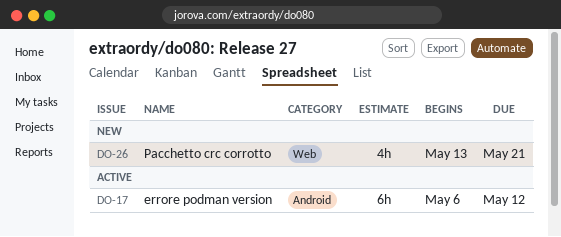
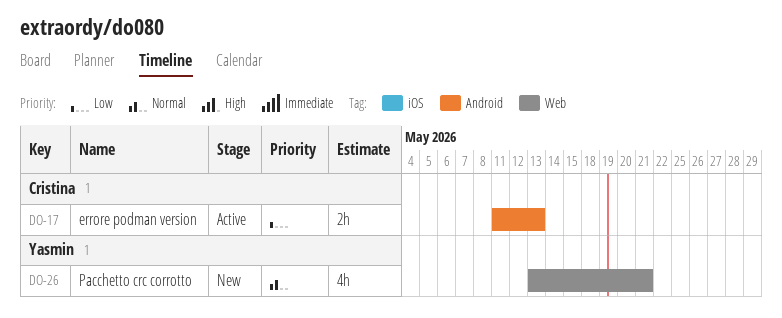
DO-17, estimate: 6h -> 2h
DO-17, start: May 6 -> May 11
DO-17, due: May 12 -> May 13

